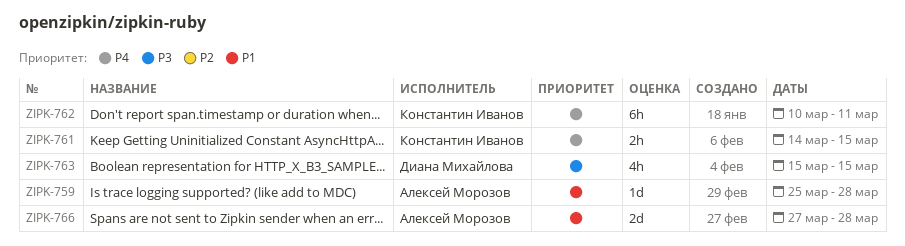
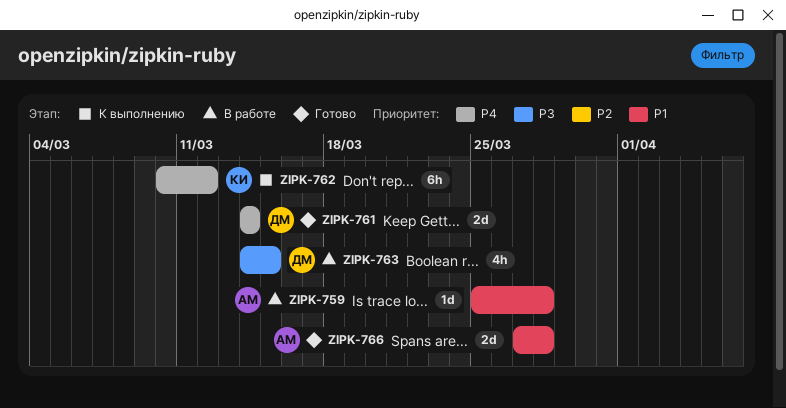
ZIPK-761, owner: Константин Иванов -> Диана Михайлова
ZIPK-761, estimate: 2h -> 2d
ZIPK-761, due: Mar 15 -> Mar 14
ZIPK-762, due: Mar 11 -> Mar 12
ZIPK-763, start: Mar 15 -> Mar 14

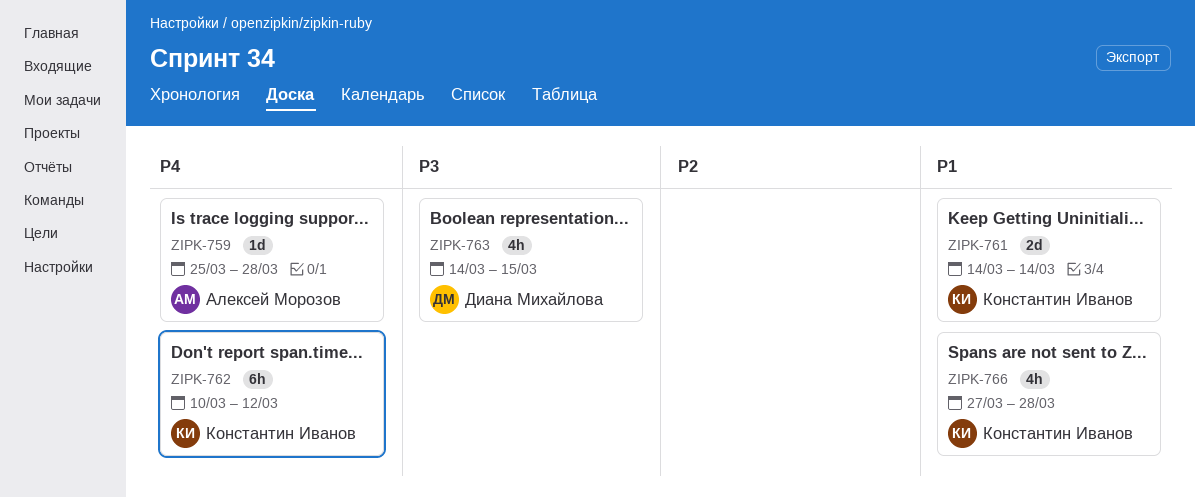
ZIPK-759, priority: P1 -> P4
ZIPK-761, owner: Диана Михайлова -> Константин Иванов
ZIPK-761, priority: P4 -> P1
ZIPK-766, owner: Алексей Морозов -> Константин Иванов
ZIPK-766, estimate: 2d -> 4h

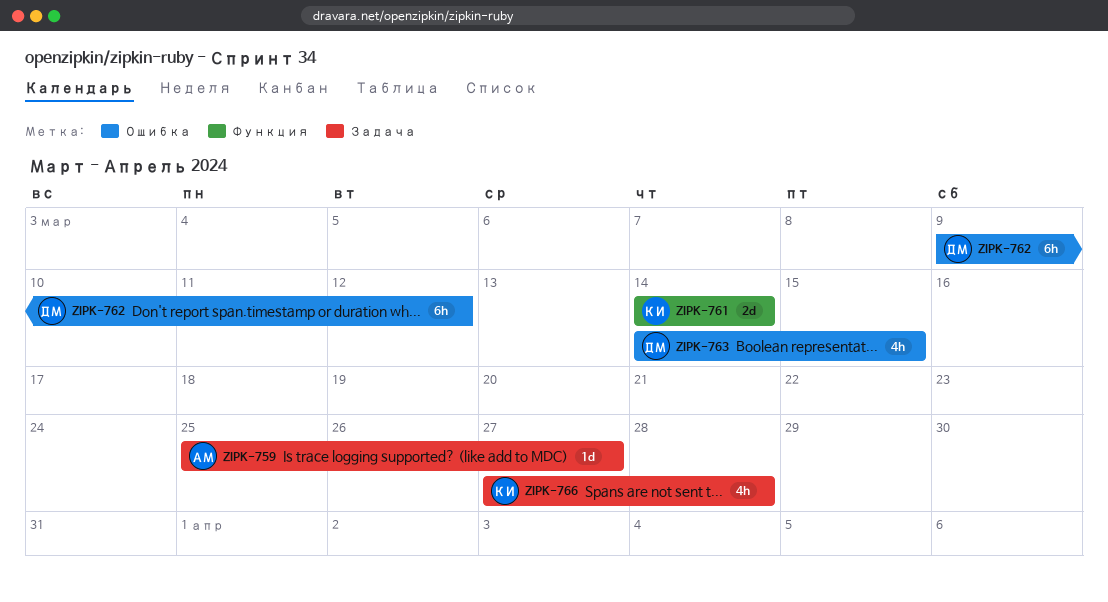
ZIPK-759, due: Mar 28 -> Mar 27
ZIPK-762, owner: Константин Иванов -> Диана Михайлова
ZIPK-762, start: Mar 10 -> Mar 9

